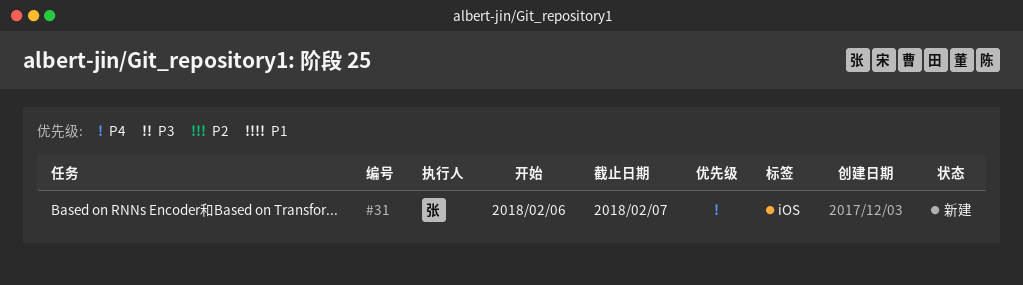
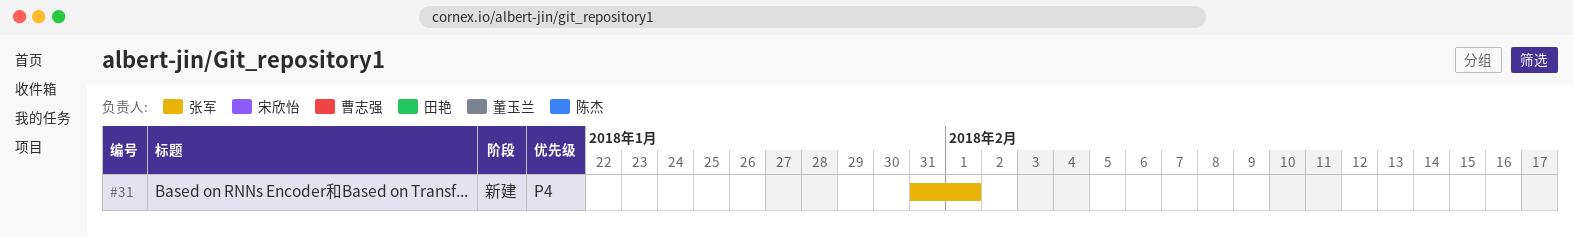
#31, start: Feb 6 -> Jan 31
#31, due: Feb 7 -> Feb 1

